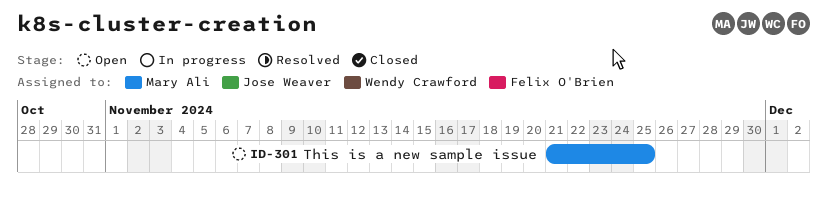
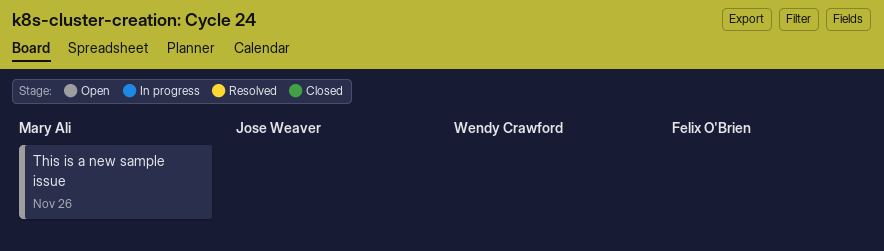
This is a new sample issue, due: Nov 25 -> Nov 26

